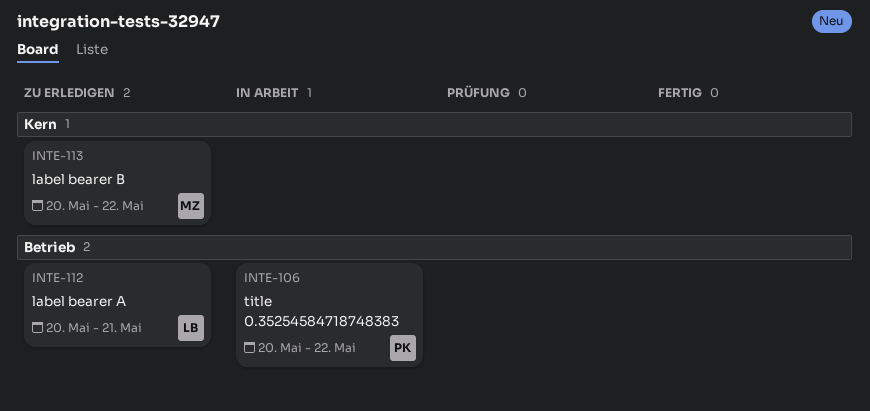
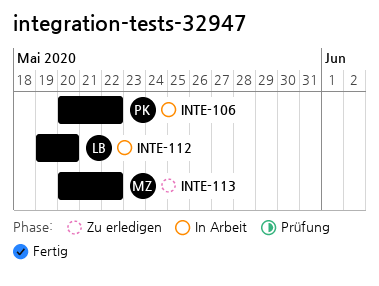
INTE-112, status: Zu erledigen -> In Arbeit
INTE-112, start: May 20 -> May 19
INTE-112, due: May 21 -> May 20

